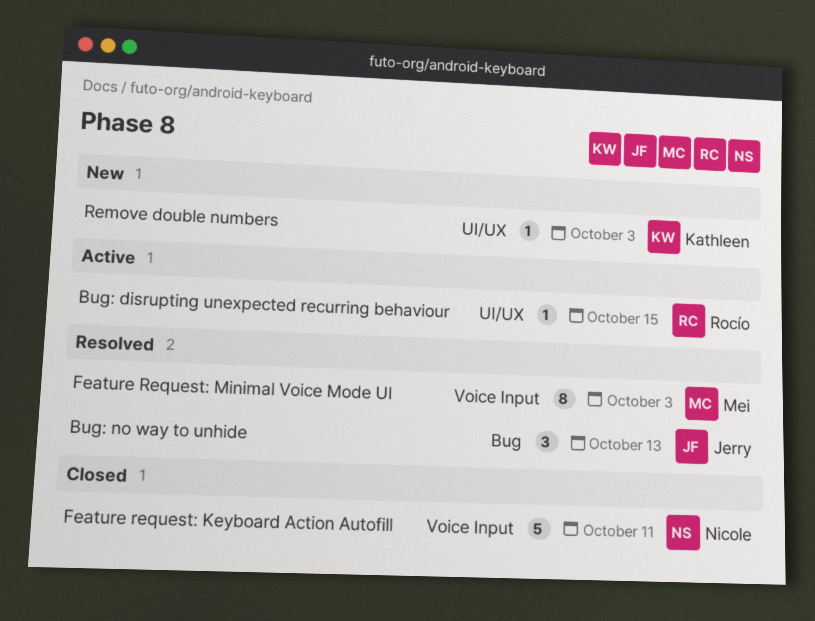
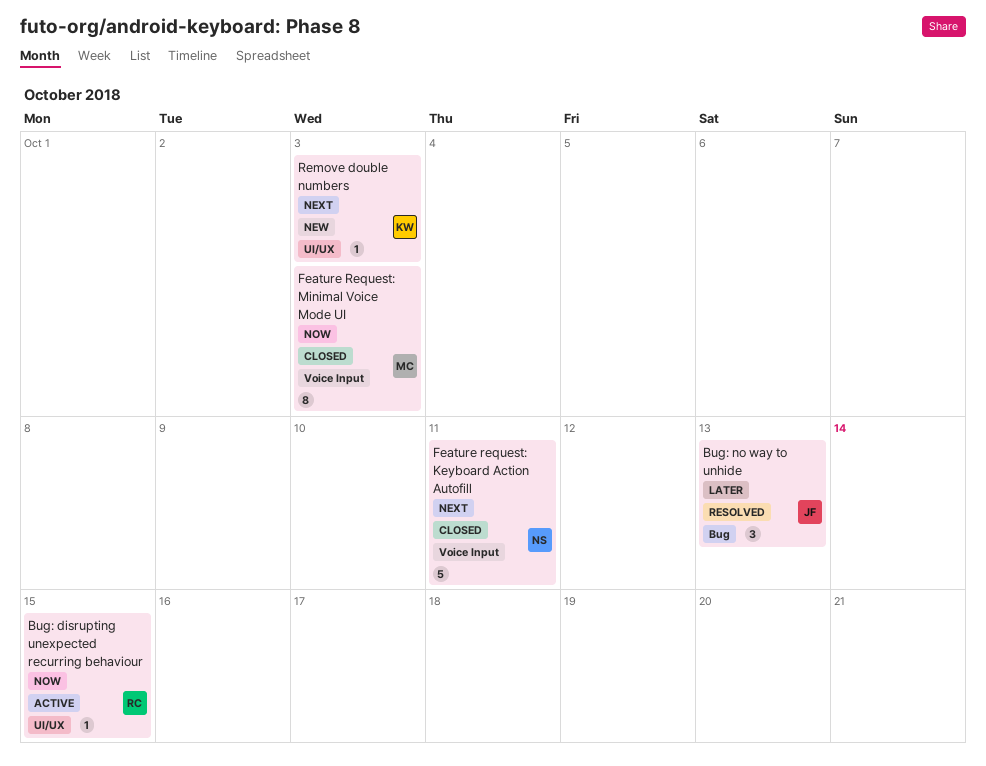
Feature Request: Minimal Voice Mode UI, status: Resolved -> Closed

